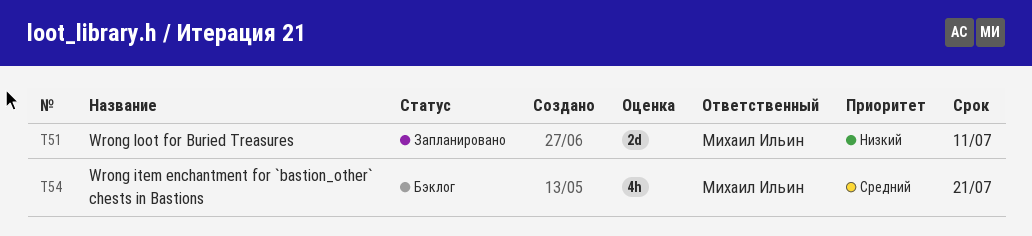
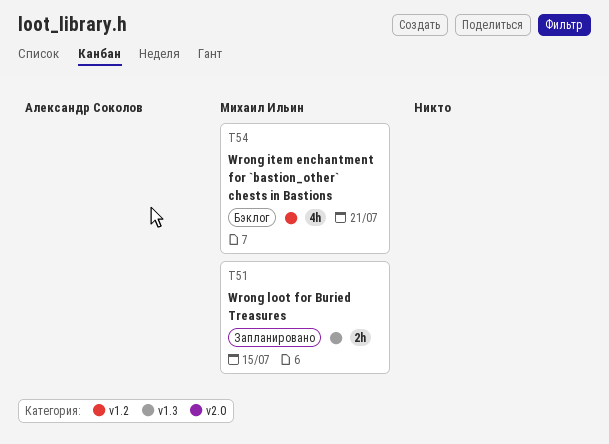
T51, estimate: 2d -> 2h
T51, due: Jul 11 -> Jul 15

